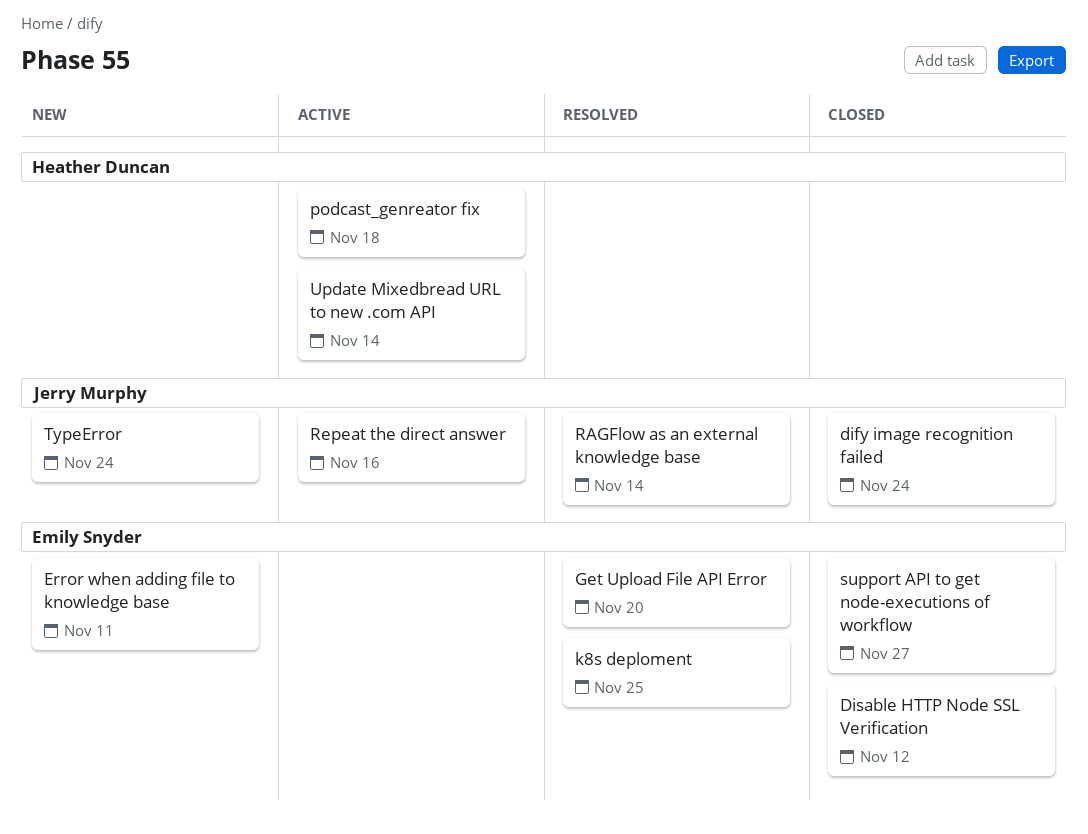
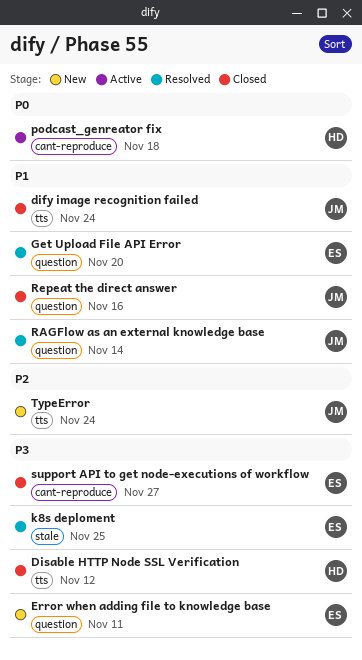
Disable HTTP Node SSL Verification, owner: Emily Snyder -> Heather Duncan
Repeat the direct answer, status: Active -> Closed
Update Mixedbread URL to new .com API: present -> none

